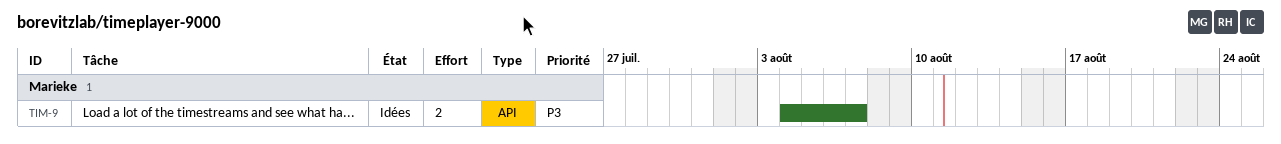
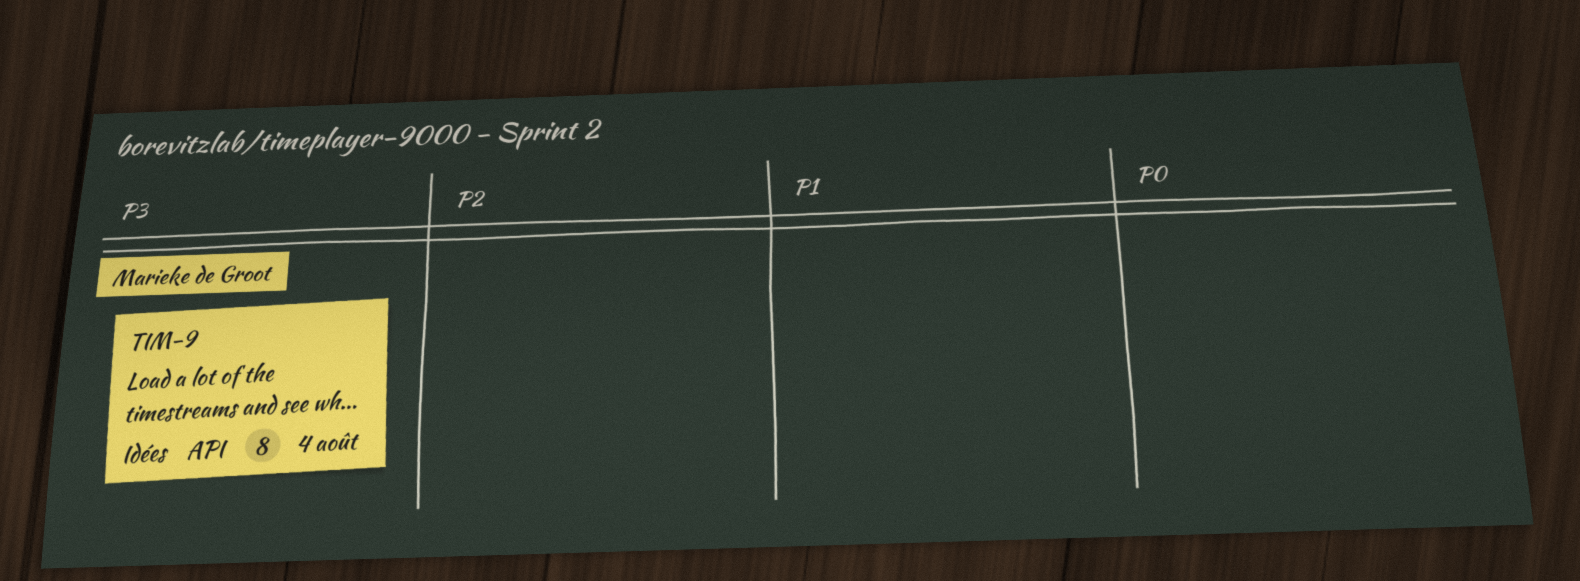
TIM-9, estimate: 2 -> 8
TIM-9, due: Aug 7 -> Aug 4

